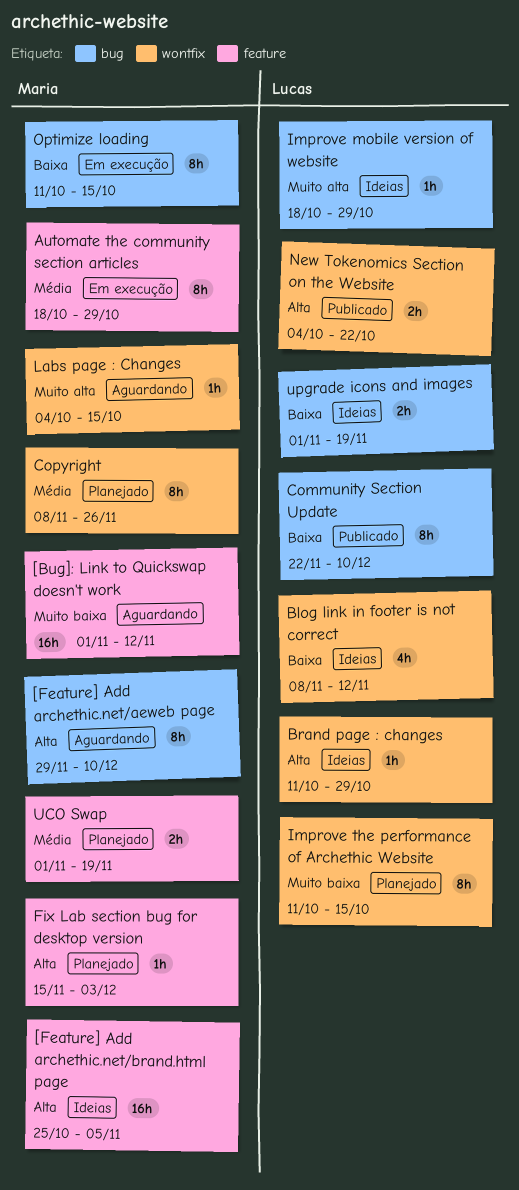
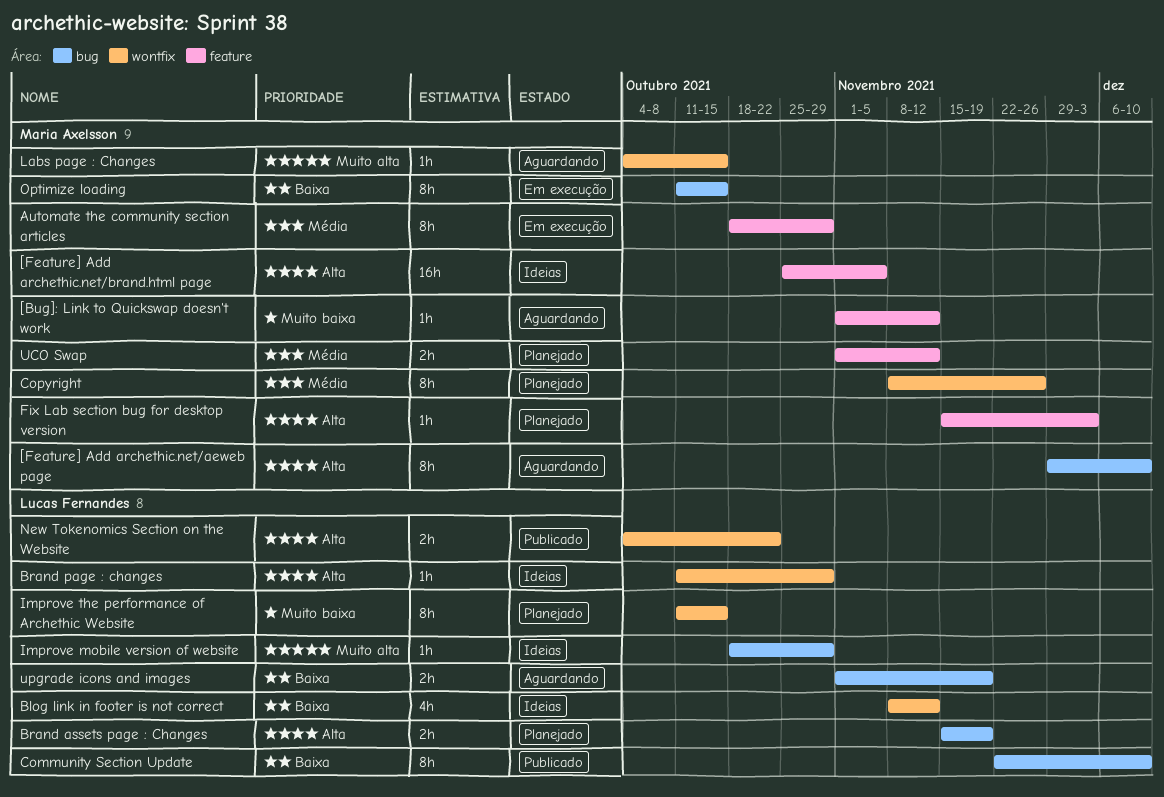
[Bug]: Link to Quickswap doesn't work, estimate: 16h -> 1h
Brand assets page : Changes: none -> present
UCO Swap, due: Nov 19 -> Nov 12
upgrade icons and images, status: Ideias -> Aguardando

